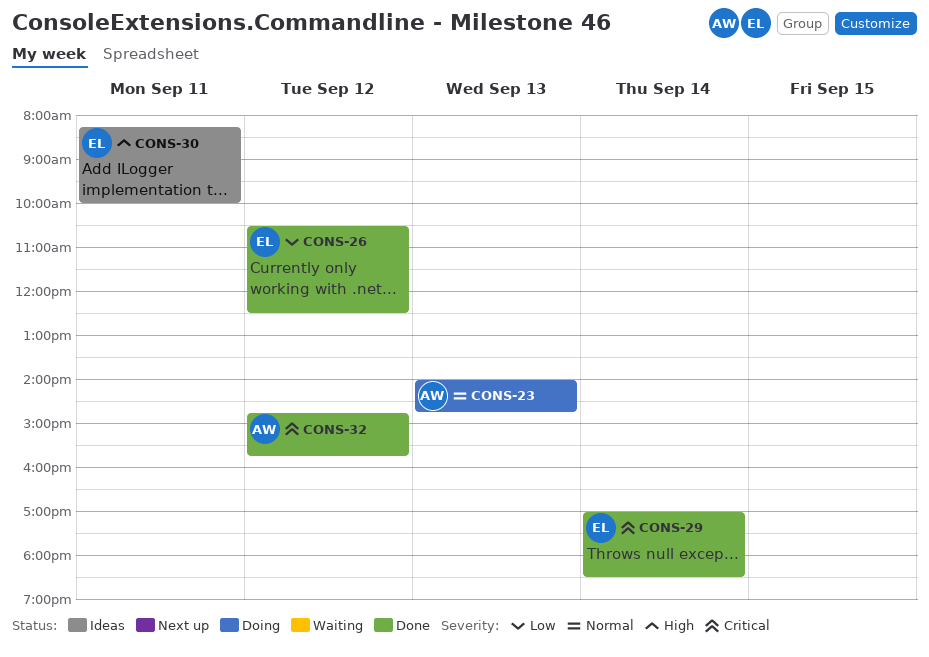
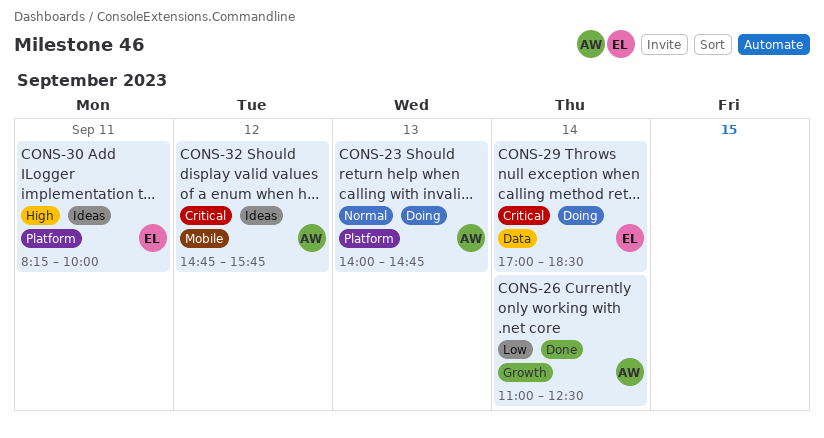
CONS-26, owner: EL -> AW
CONS-26, day: Sep 12 -> Sep 14
CONS-26, begins: 10:30 -> 11:00
CONS-29, status: Done -> Doing
CONS-32, status: Done -> Ideas

